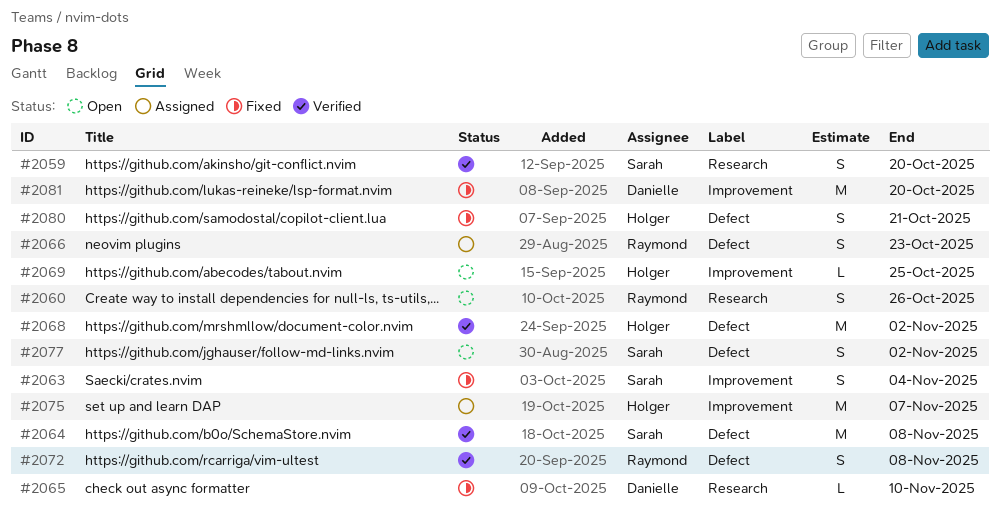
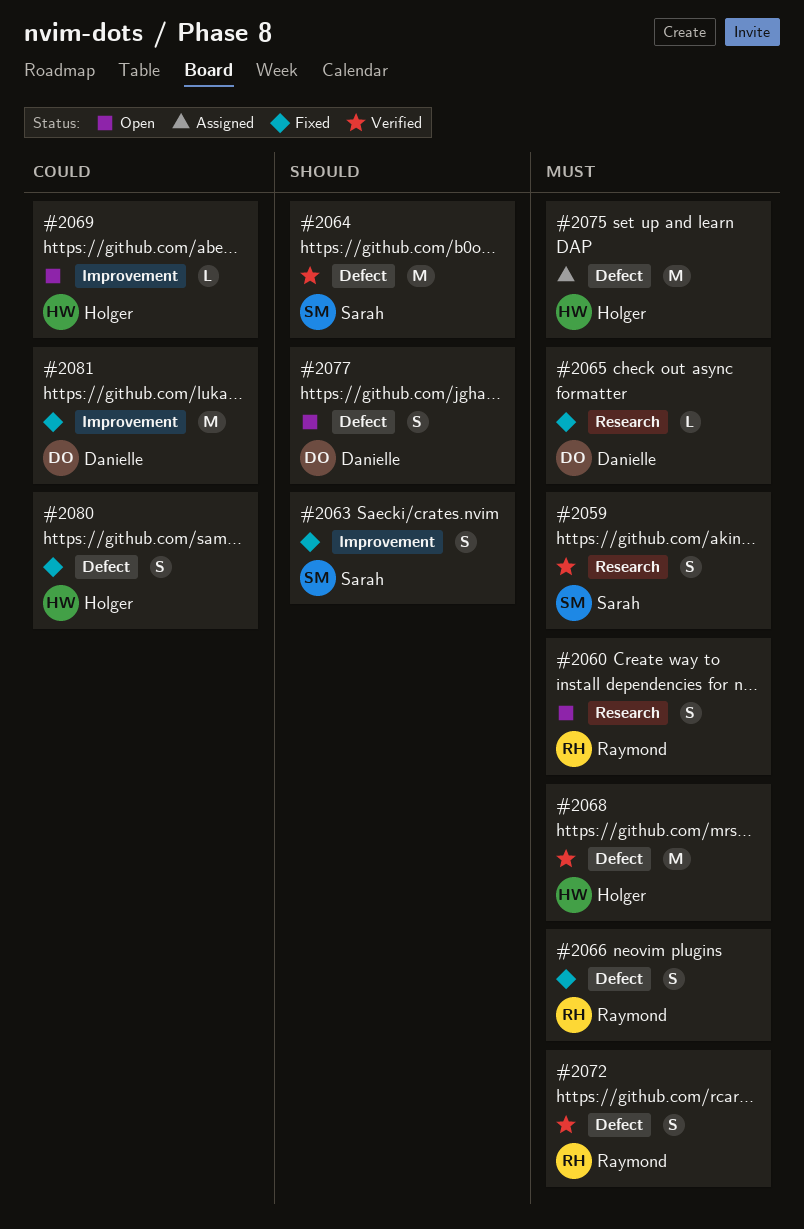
#2066, status: Assigned -> Fixed
#2075, label: Improvement -> Defect
#2077, owner: Sarah -> Danielle

